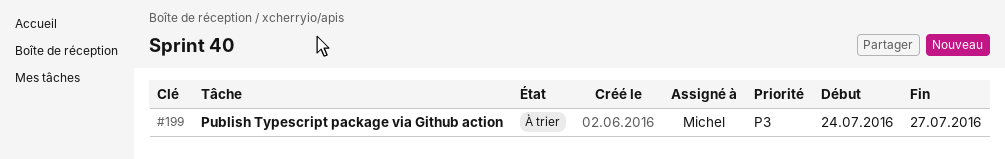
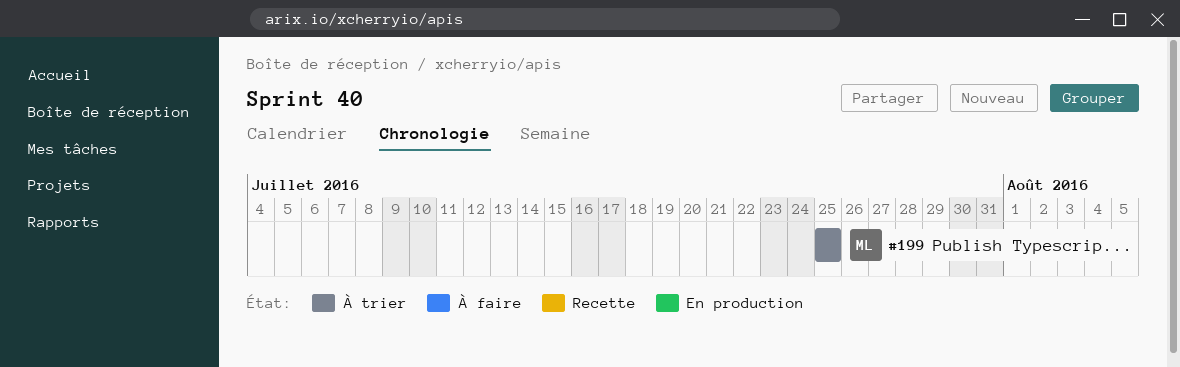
#199, start: Jul 24 -> Jul 25
#199, due: Jul 27 -> Jul 25

